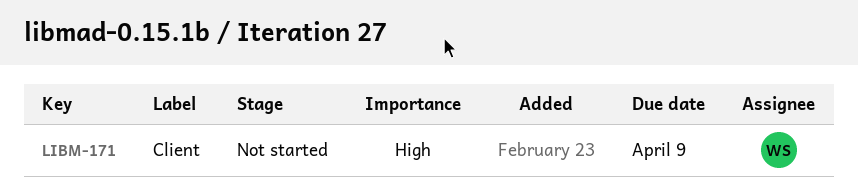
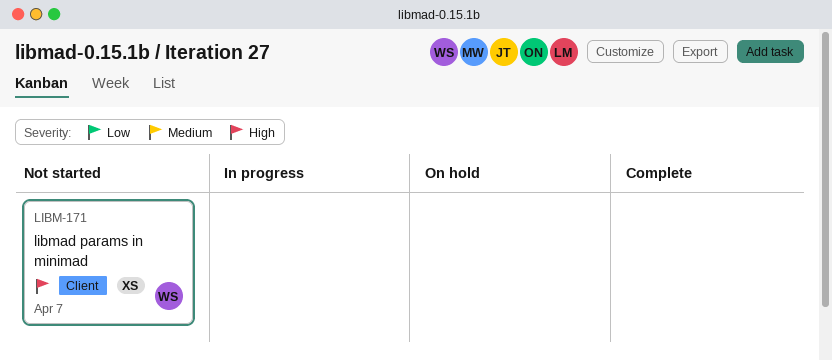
LIBM-171, due: Apr 9 -> Apr 7

